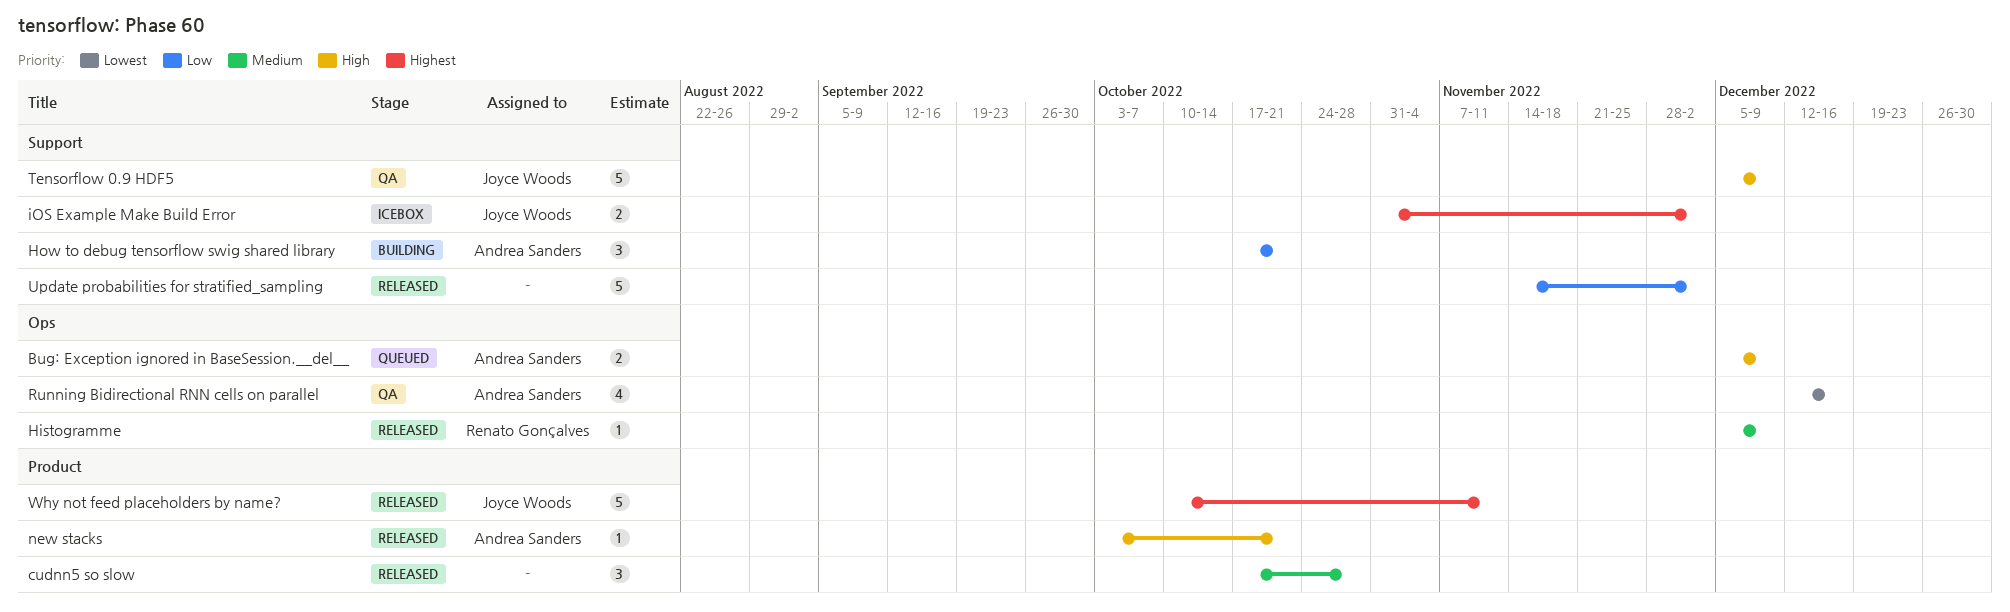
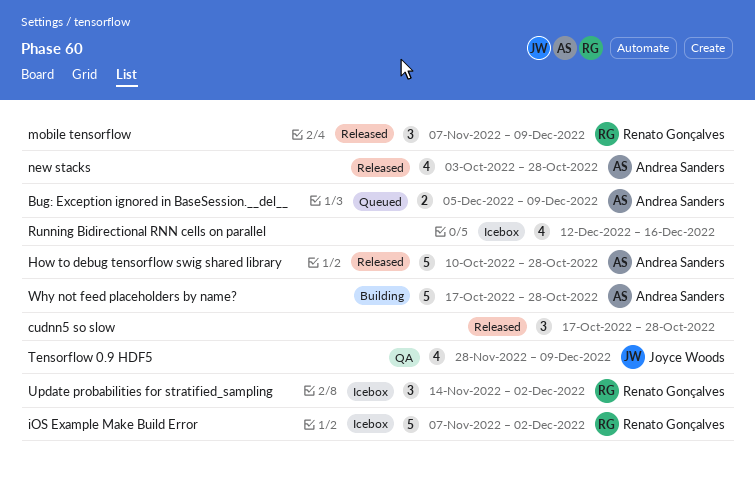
Histogramme: present -> none
How to debug tensorflow swig shared library, status: Building -> Released
How to debug tensorflow swig shared library, estimate: 3 -> 5
How to debug tensorflow swig shared library, start: Oct 17 -> Oct 10
How to debug tensorflow swig shared library, due: Oct 21 -> Oct 28
iOS Example Make Build Error, owner: Joyce Woods -> Renato Gonçalves
iOS Example Make Build Error, estimate: 2 -> 5
iOS Example Make Build Error, start: Oct 31 -> Nov 7
mobile tensorflow: none -> present
new stacks, estimate: 1 -> 4
new stacks, due: Oct 21 -> Oct 28
Running Bidirectional RNN cells on parallel, status: QA -> Icebox
Running Bidirectional RNN cells on parallel, owner: Andrea Sanders -> none
Tensorflow 0.9 HDF5, estimate: 5 -> 4
Tensorflow 0.9 HDF5, start: Dec 5 -> Nov 28
Update probabilities for stratified_sampling, status: Released -> Icebox
Update probabilities for stratified_sampling, owner: none -> Renato Gonçalves
Update probabilities for stratified_sampling, estimate: 5 -> 3
Why not feed placeholders by name?, status: Released -> Building
Why not feed placeholders by name?, owner: Joyce Woods -> Andrea Sanders
Why not feed placeholders by name?, start: Oct 10 -> Oct 17
Why not feed placeholders by name?, due: Nov 11 -> Oct 28

